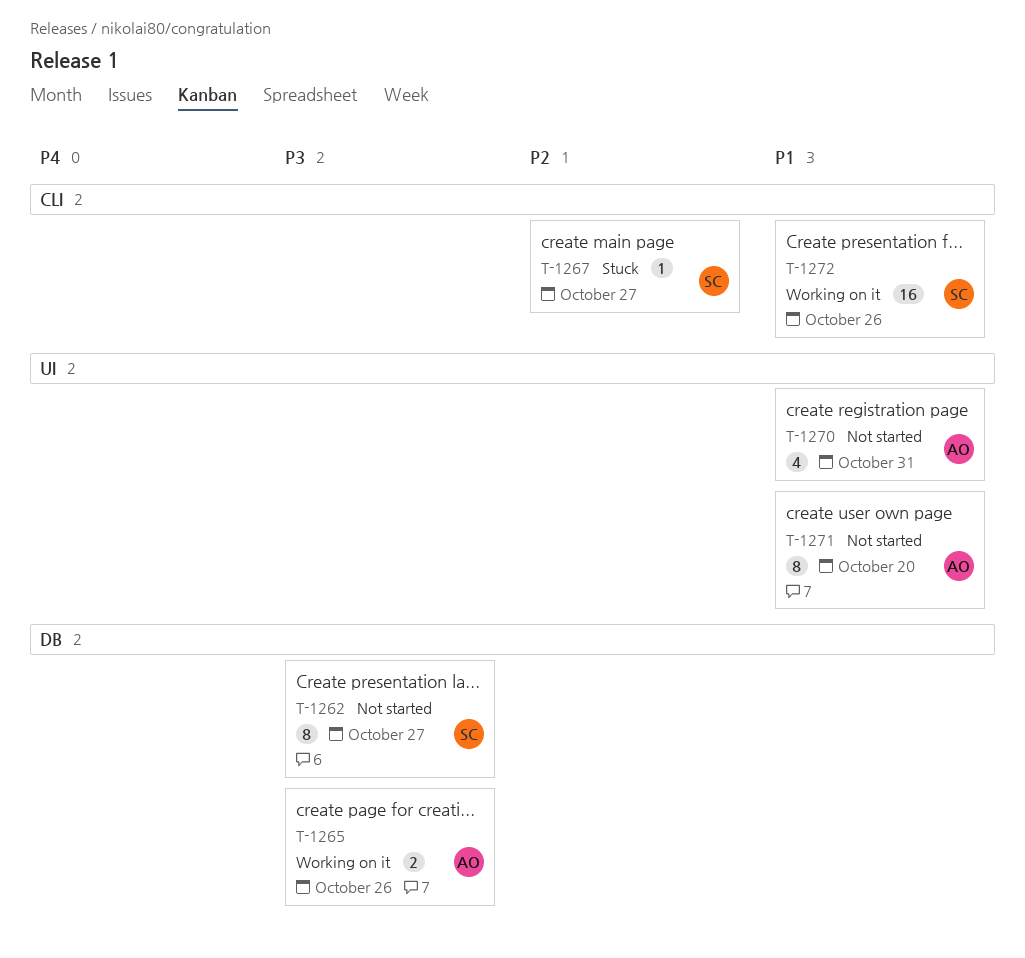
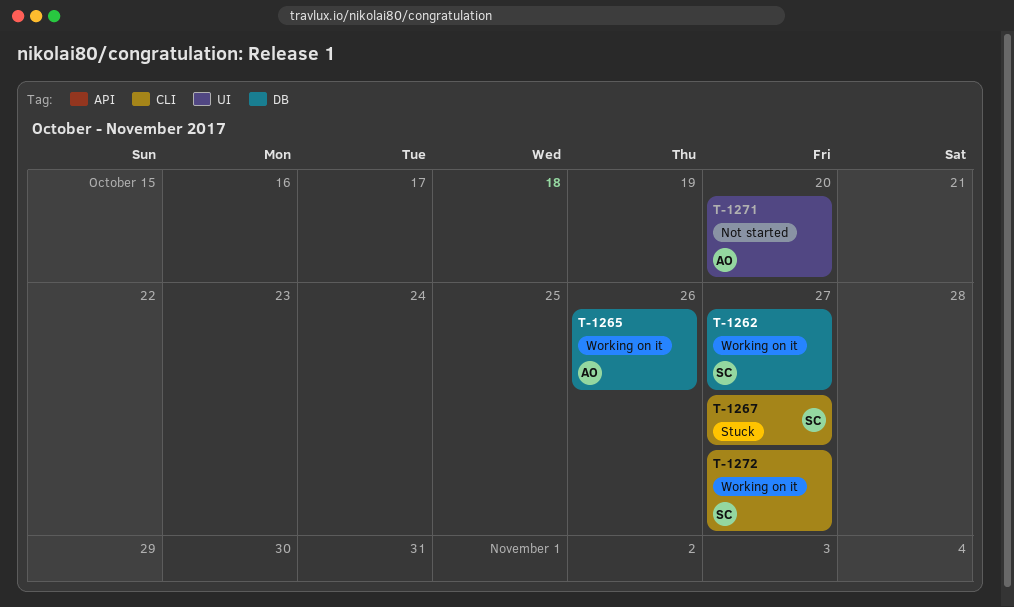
T-1262, status: Not started -> Working on it
T-1270: present -> none
T-1272, due: Oct 26 -> Oct 27

